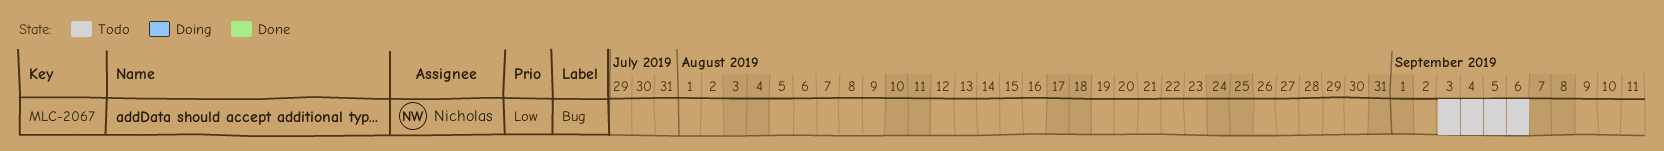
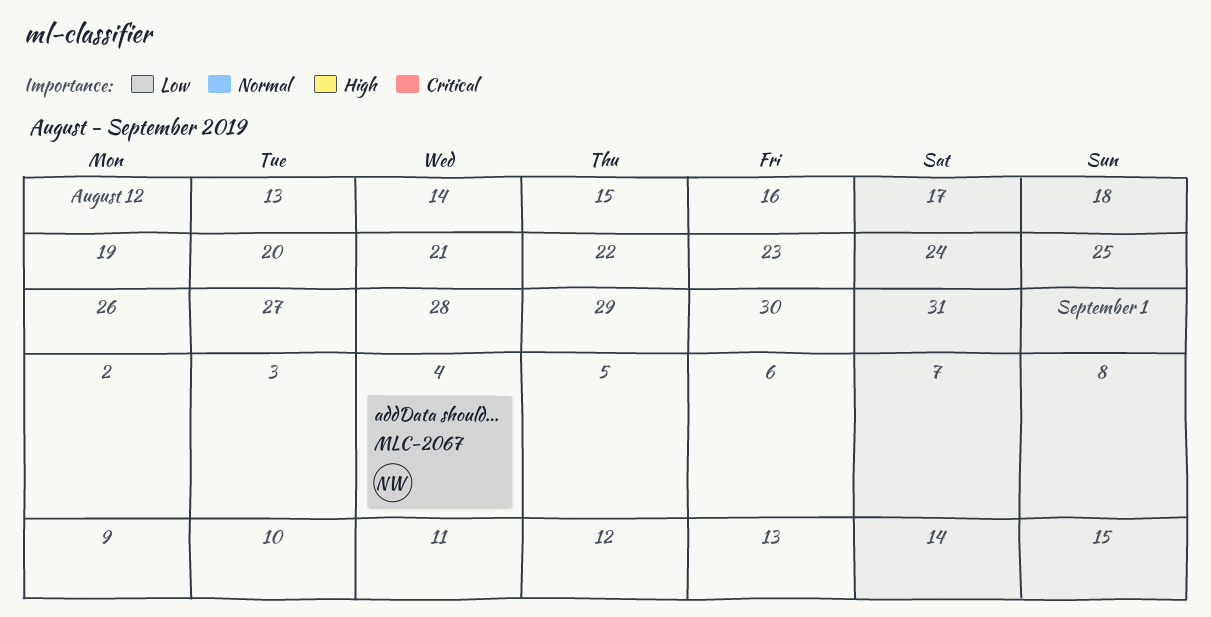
MLC-2067, due: Sep 6 -> Sep 4

